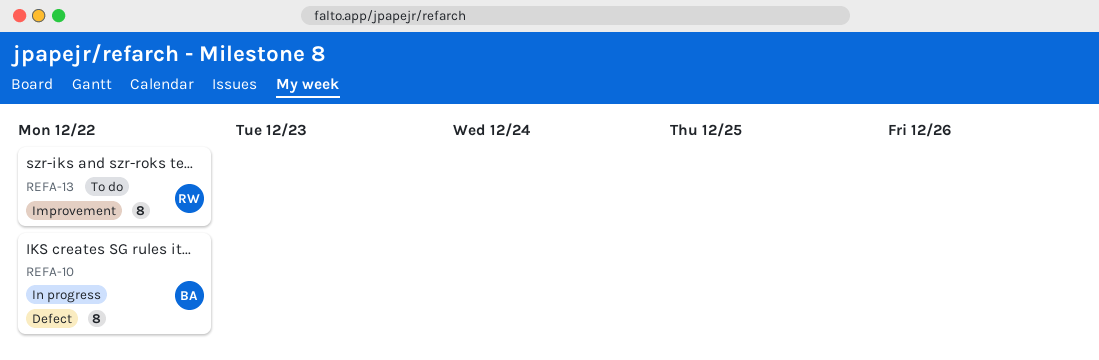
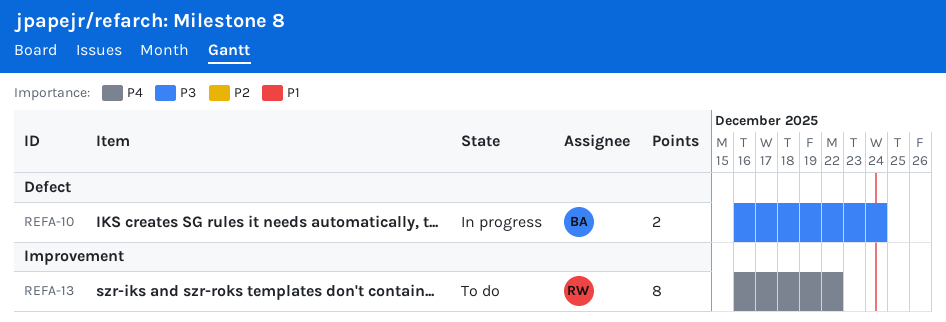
REFA-10, estimate: 8 -> 2
REFA-10, due: Dec 22 -> Dec 24

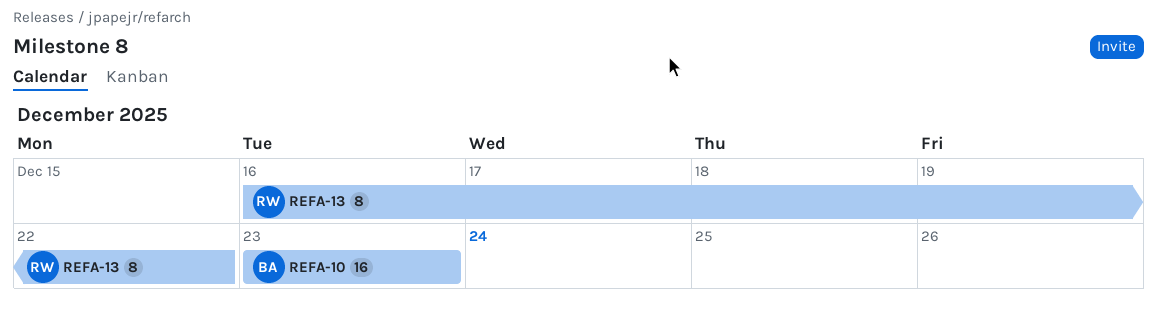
REFA-10, estimate: 2 -> 16
REFA-10, start: Dec 16 -> Dec 23
REFA-10, due: Dec 24 -> Dec 23

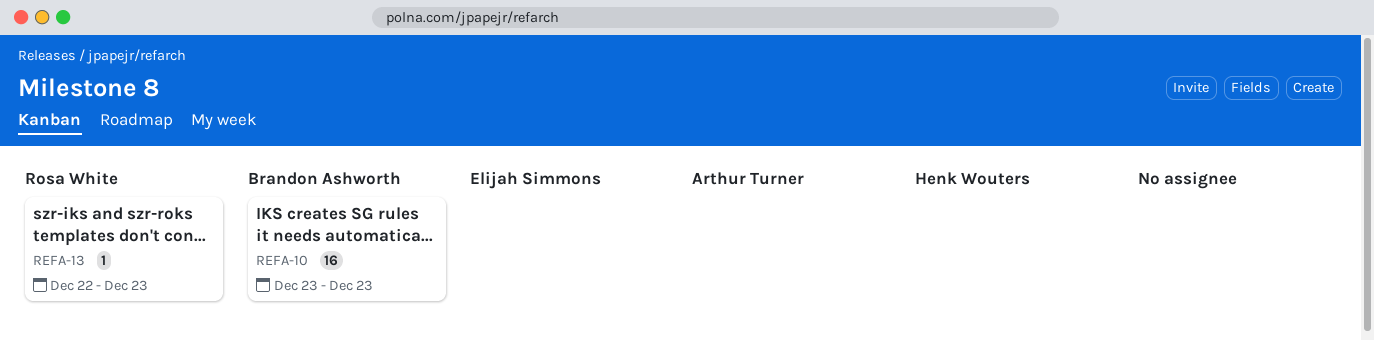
REFA-13, estimate: 8 -> 1
REFA-13, start: Dec 16 -> Dec 22
REFA-13, due: Dec 22 -> Dec 23

